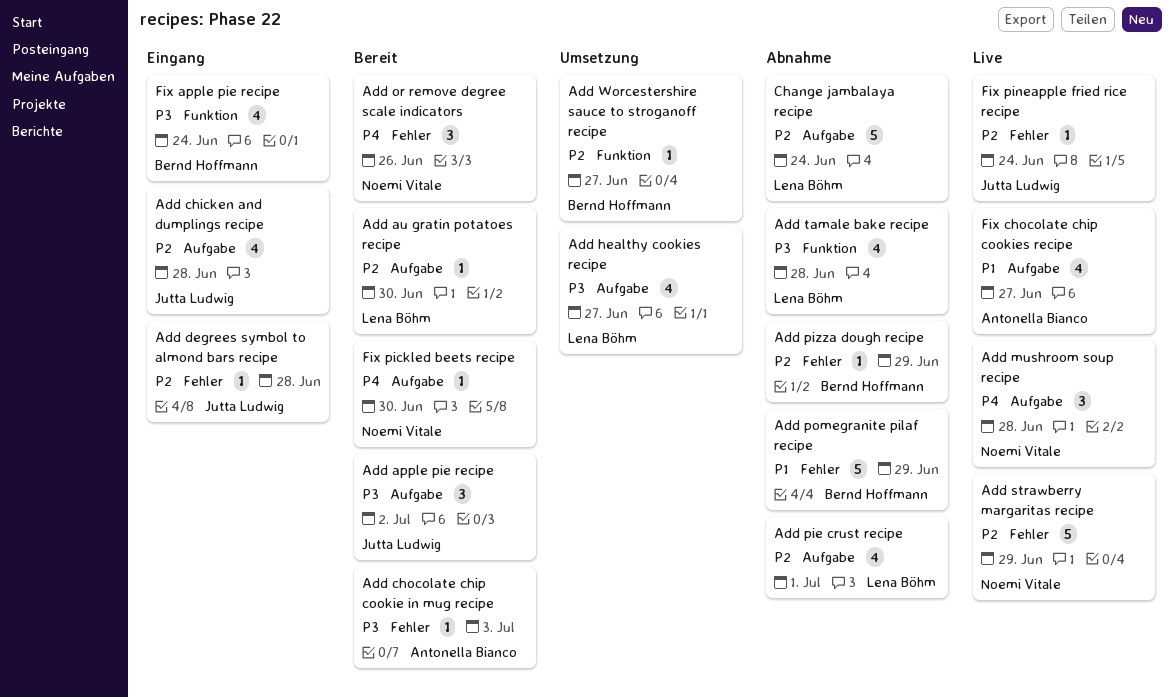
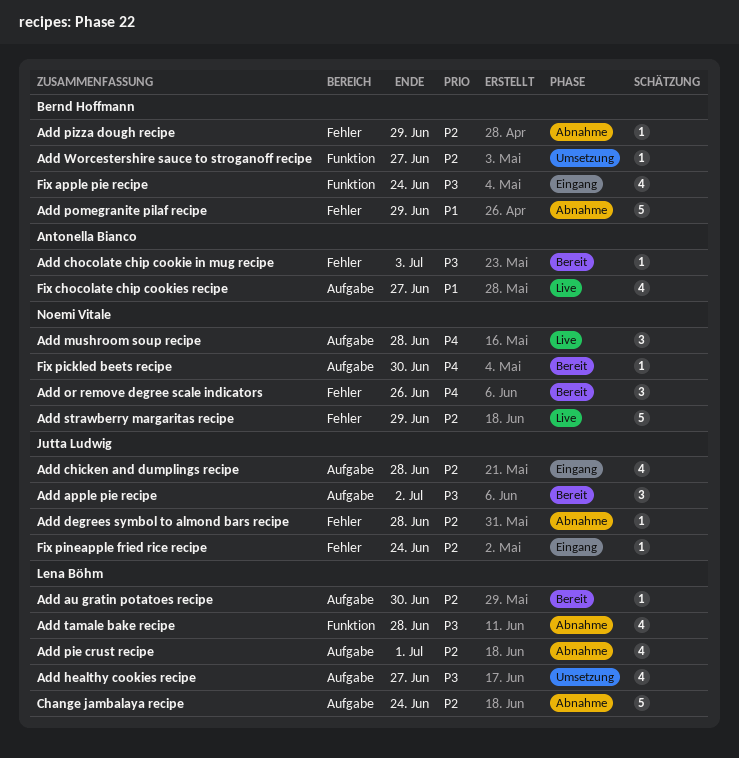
Add degrees symbol to almond bars recipe, status: Eingang -> Abnahme
Fix pineapple fried rice recipe, status: Live -> Eingang

